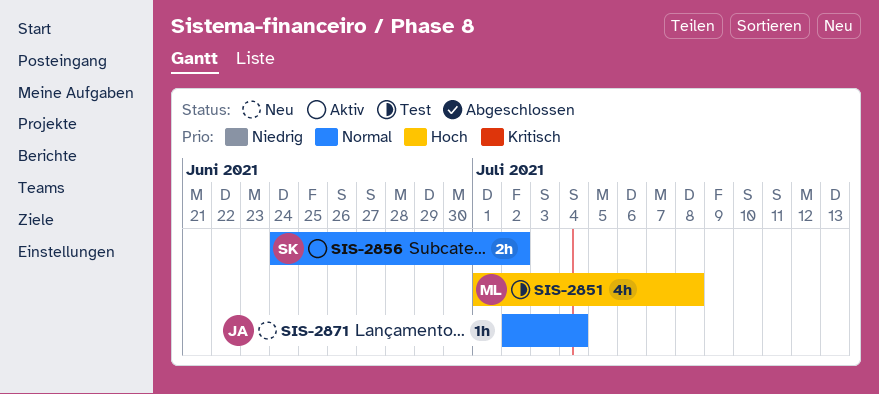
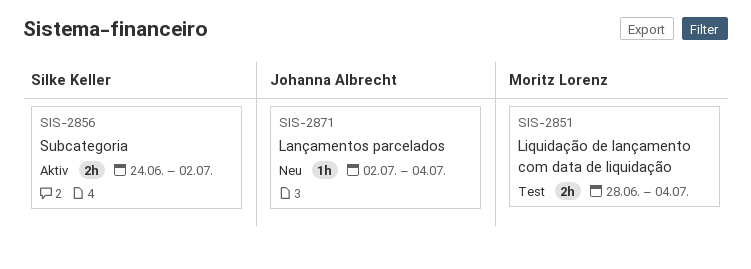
SIS-2851, estimate: 4h -> 2h
SIS-2851, start: Jul 1 -> Jun 28
SIS-2851, due: Jul 8 -> Jul 4

